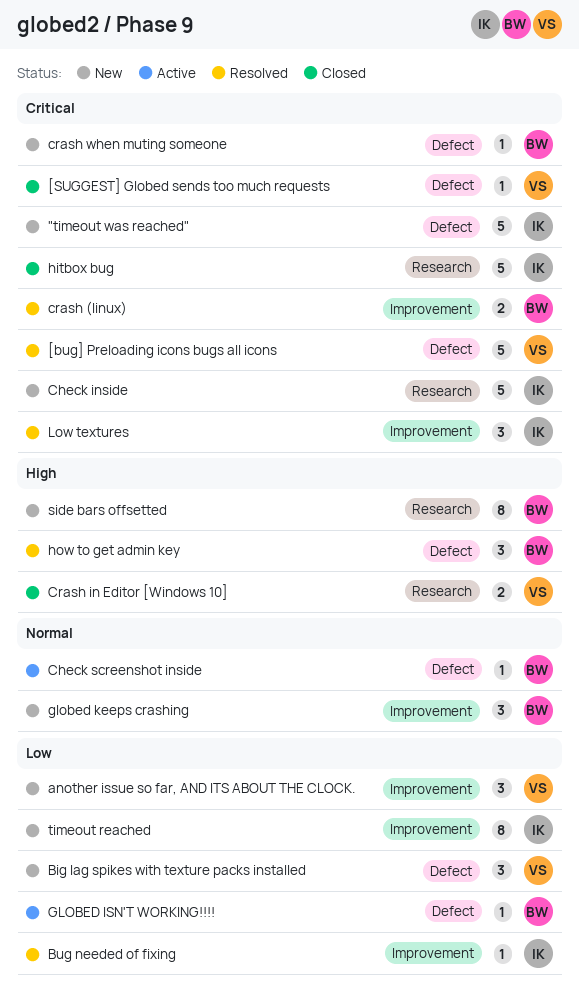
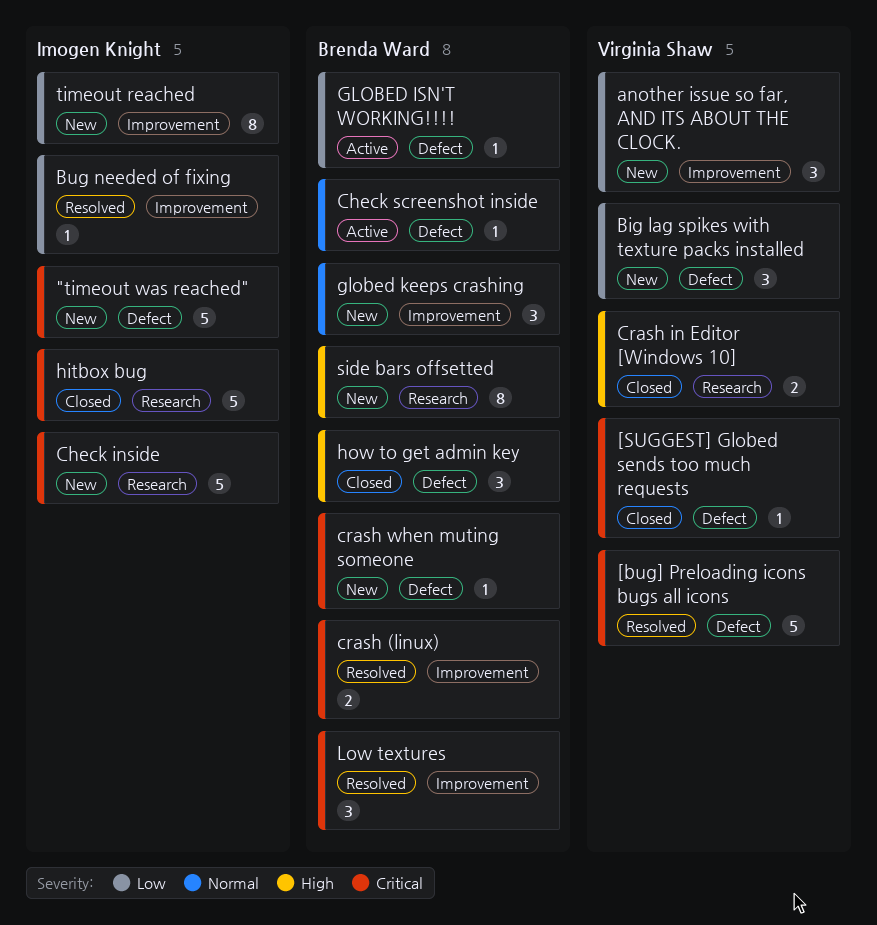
how to get admin key, status: Resolved -> Closed
Low textures, owner: Imogen Knight -> Brenda Ward

